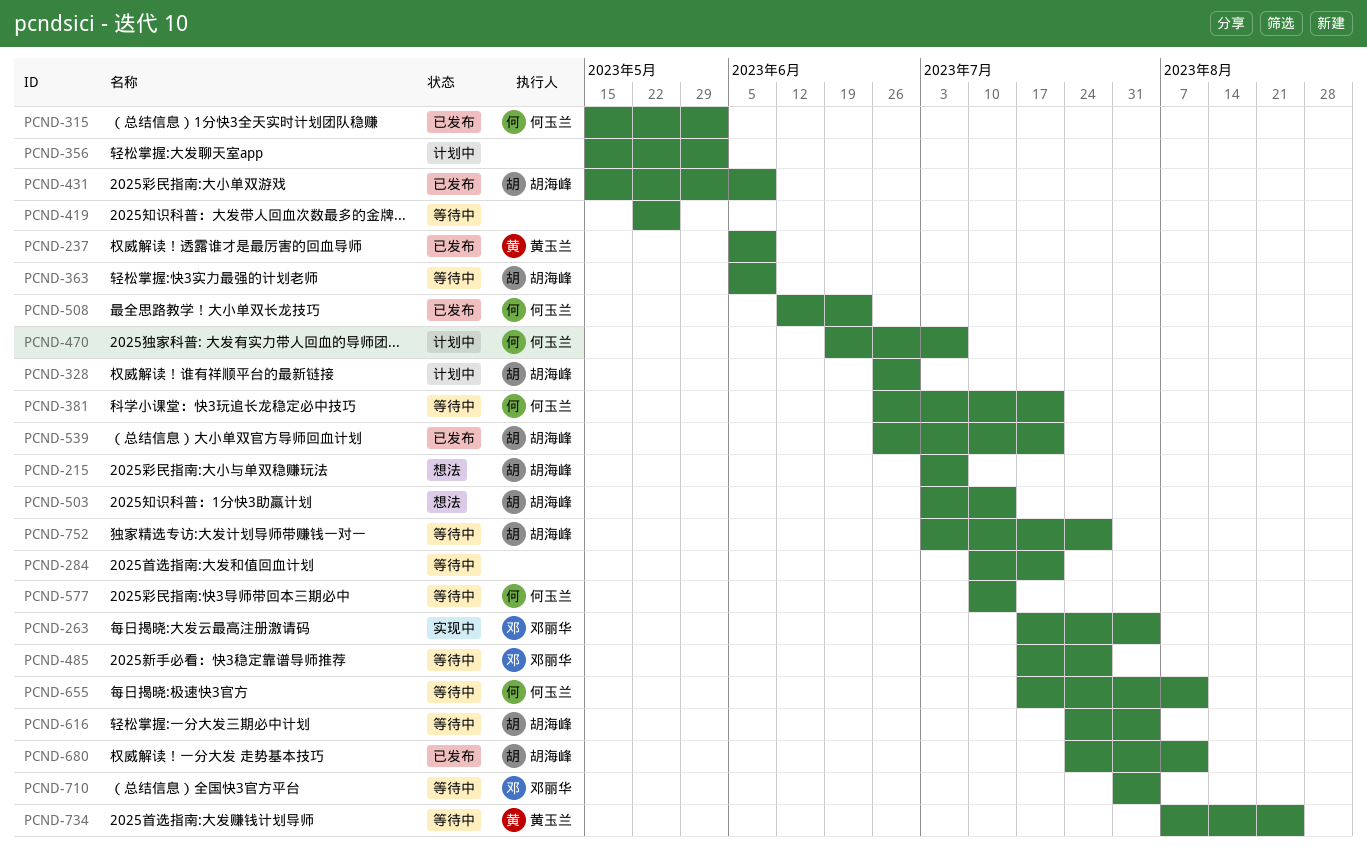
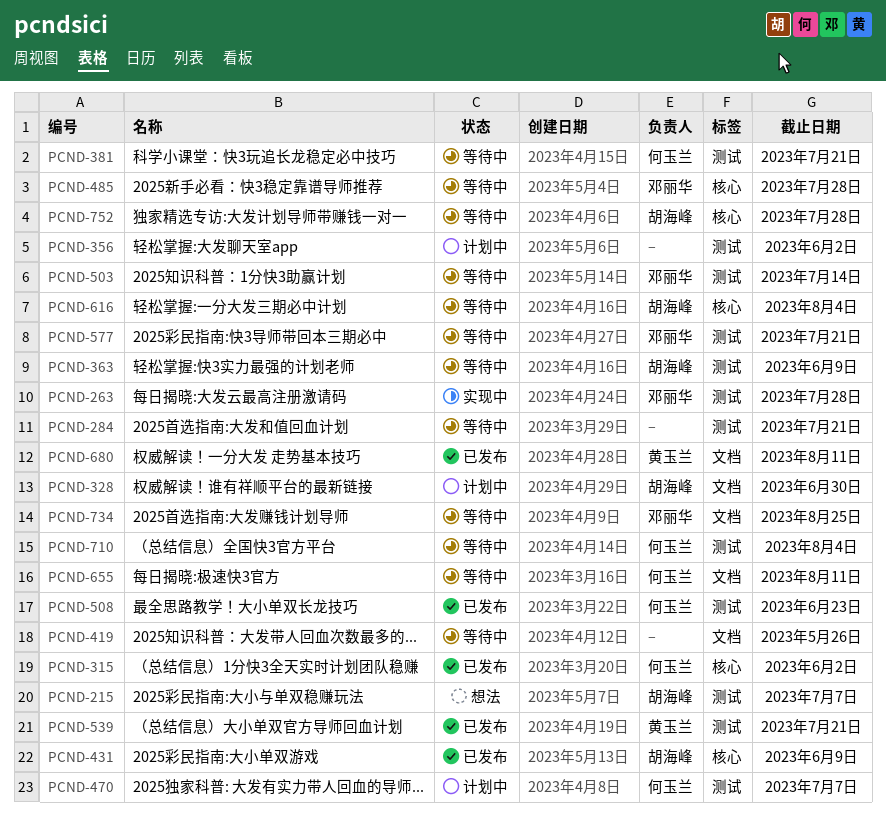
PCND-237: present -> none
PCND-263, due: Aug 4 -> Jul 28
PCND-503, status: 想法 -> 等待中
PCND-503, owner: 胡海峰 -> 邓丽华
PCND-539, owner: 胡海峰 -> 黄玉兰
PCND-577, owner: 何玉兰 -> 邓丽华
PCND-577, due: Jul 14 -> Jul 21
PCND-680, owner: 胡海峰 -> 黄玉兰
PCND-710, owner: 邓丽华 -> 何玉兰
PCND-734, owner: 黄玉兰 -> 邓丽华

